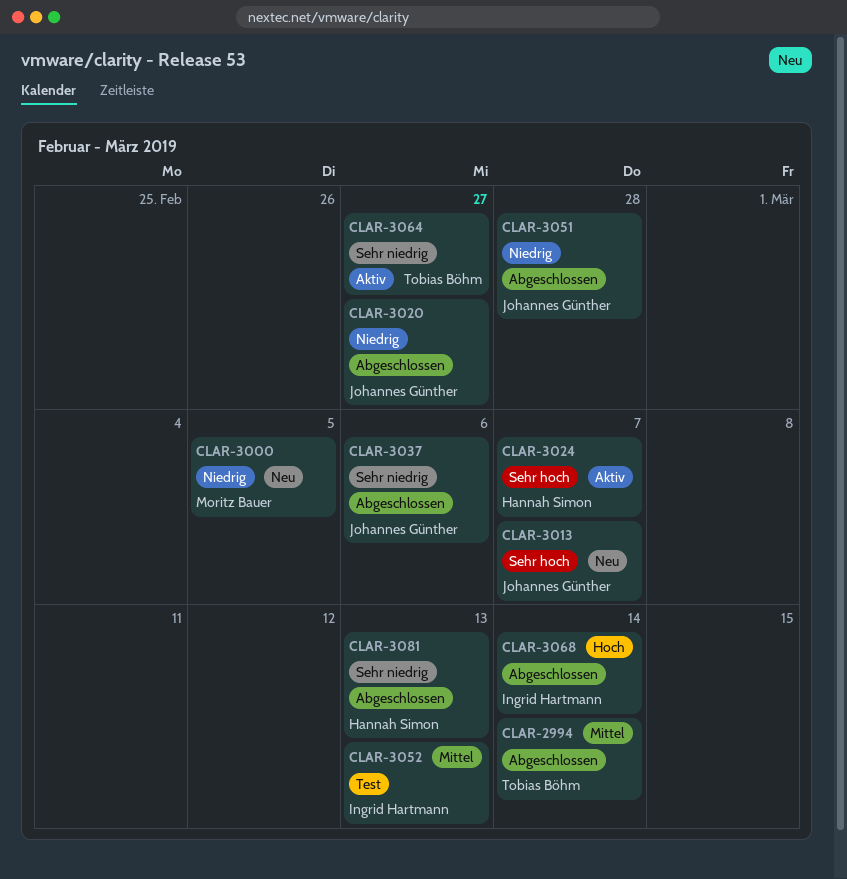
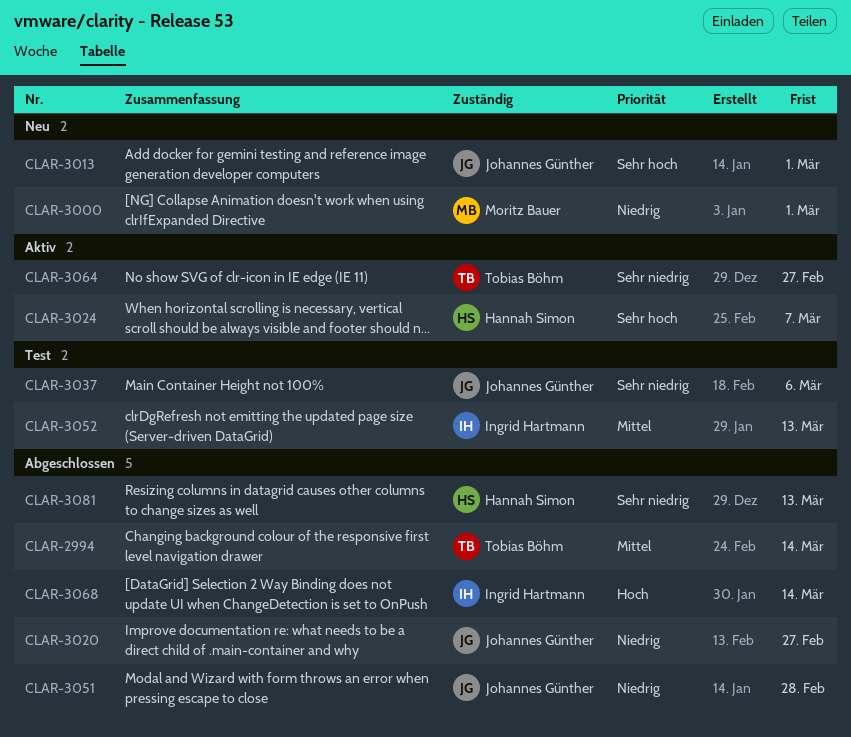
CLAR-3000, due: Mar 5 -> Mar 1
CLAR-3013, due: Mar 7 -> Mar 1
CLAR-3037, status: Abgeschlossen -> Test

